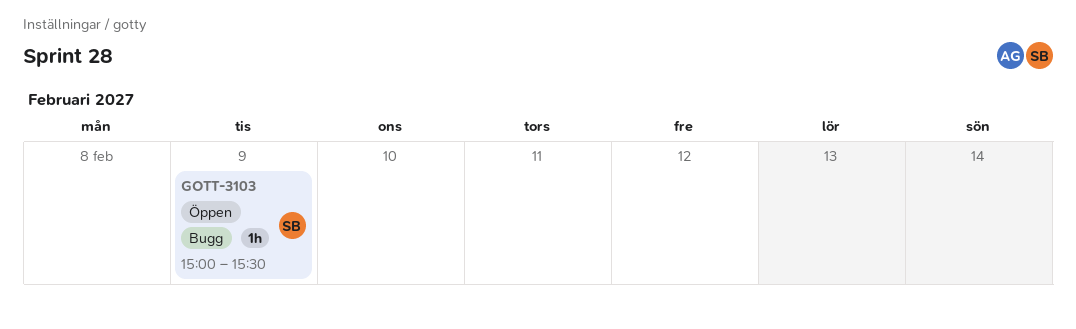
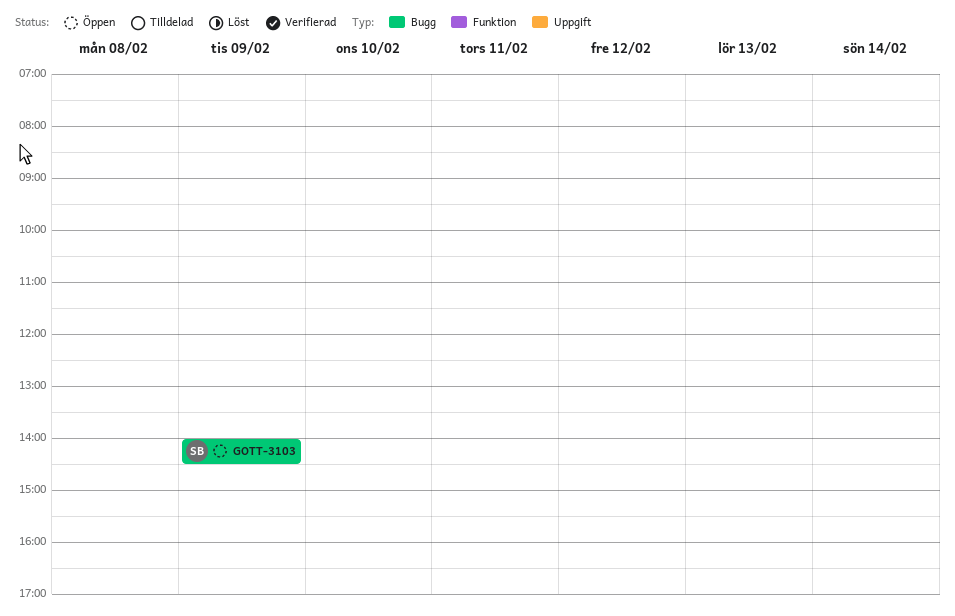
GOTT-3103, begins: 15:00 -> 14:00
GOTT-3103, ends: 15:30 -> 14:30

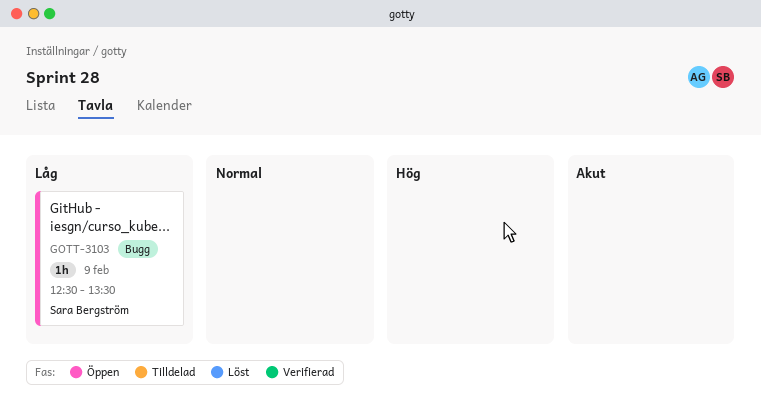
GOTT-3103, begins: 14:00 -> 12:30
GOTT-3103, ends: 14:30 -> 13:30

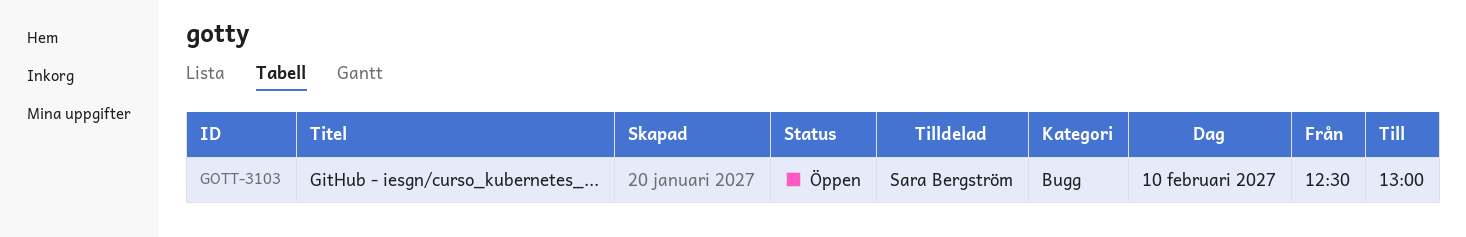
GOTT-3103, day: Feb 9 -> Feb 10
GOTT-3103, ends: 13:30 -> 13:00

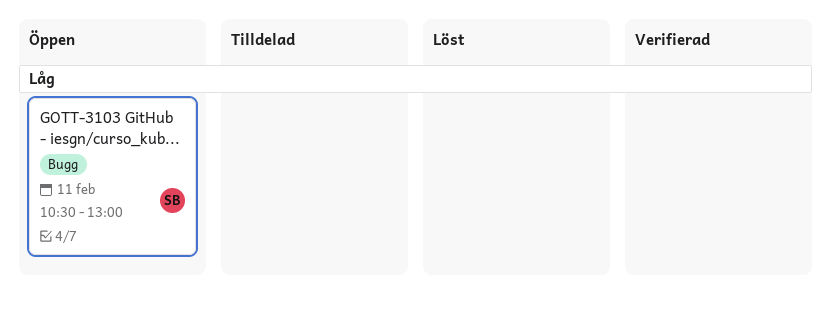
GOTT-3103, day: Feb 10 -> Feb 11
GOTT-3103, begins: 12:30 -> 10:30

